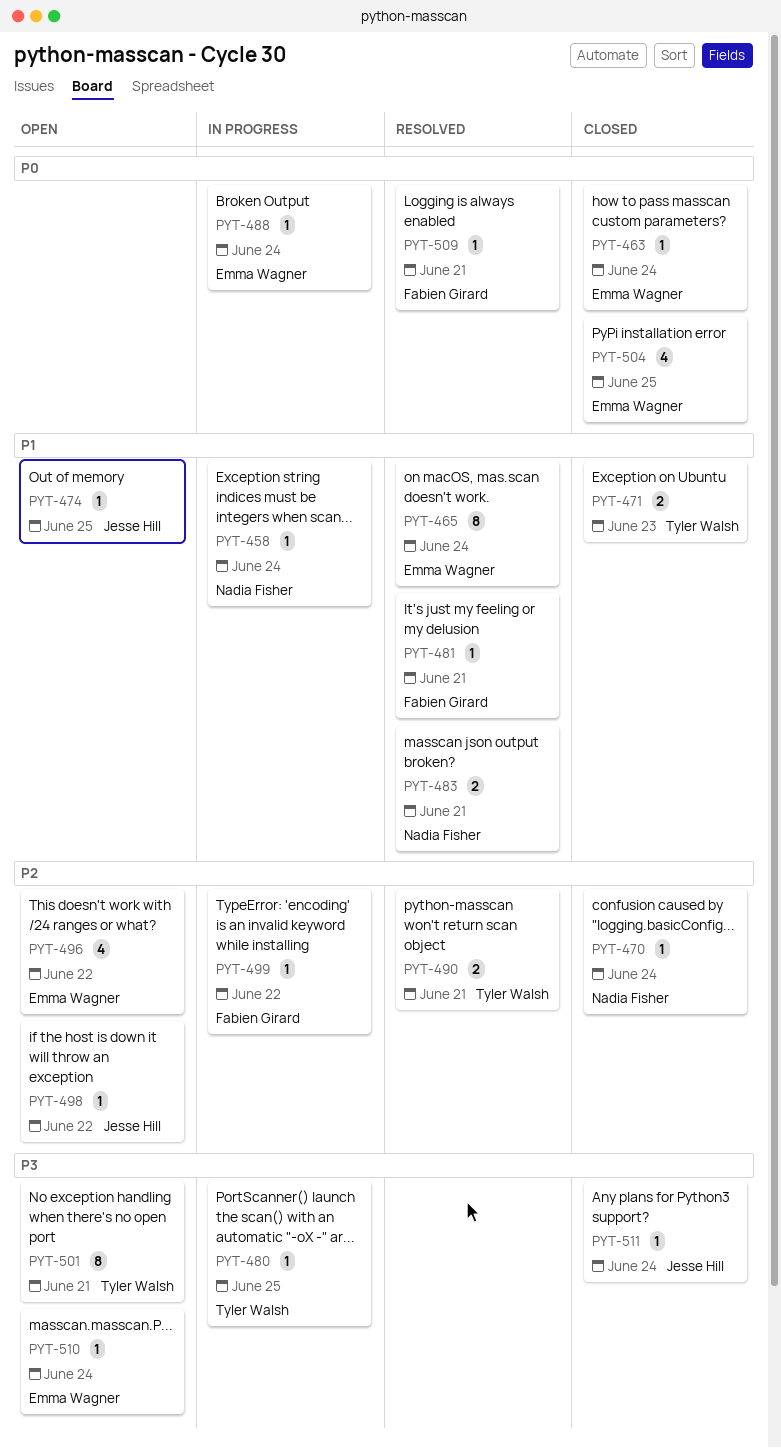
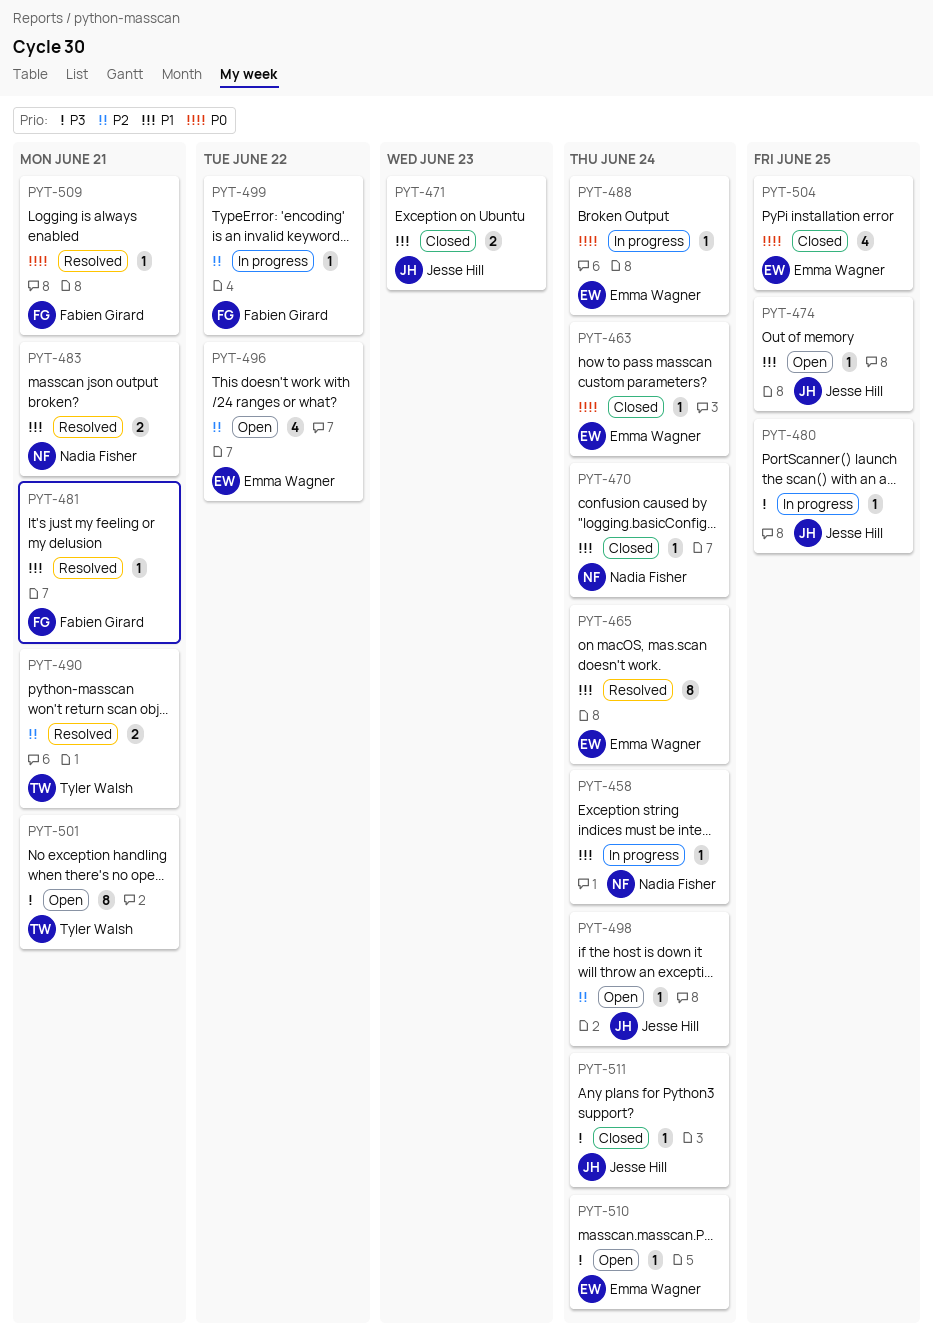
PYT-470, priority: P2 -> P1
PYT-471, owner: Tyler Walsh -> Jesse Hill
PYT-480, owner: Tyler Walsh -> Jesse Hill
PYT-498, due: Jun 22 -> Jun 24

